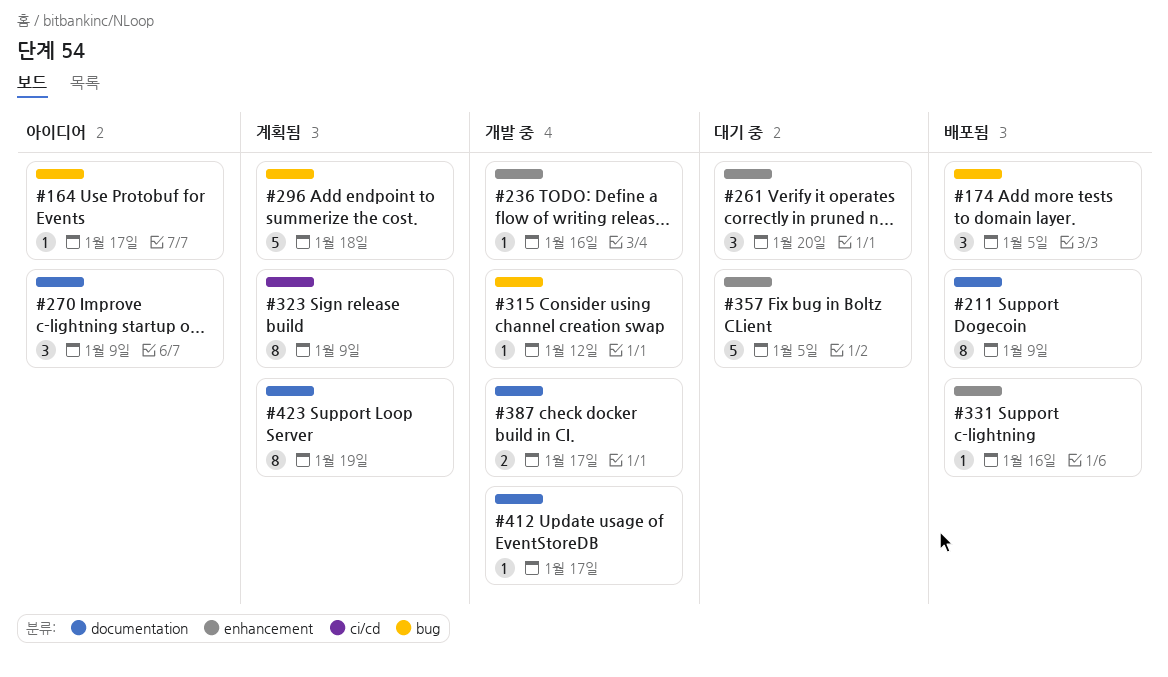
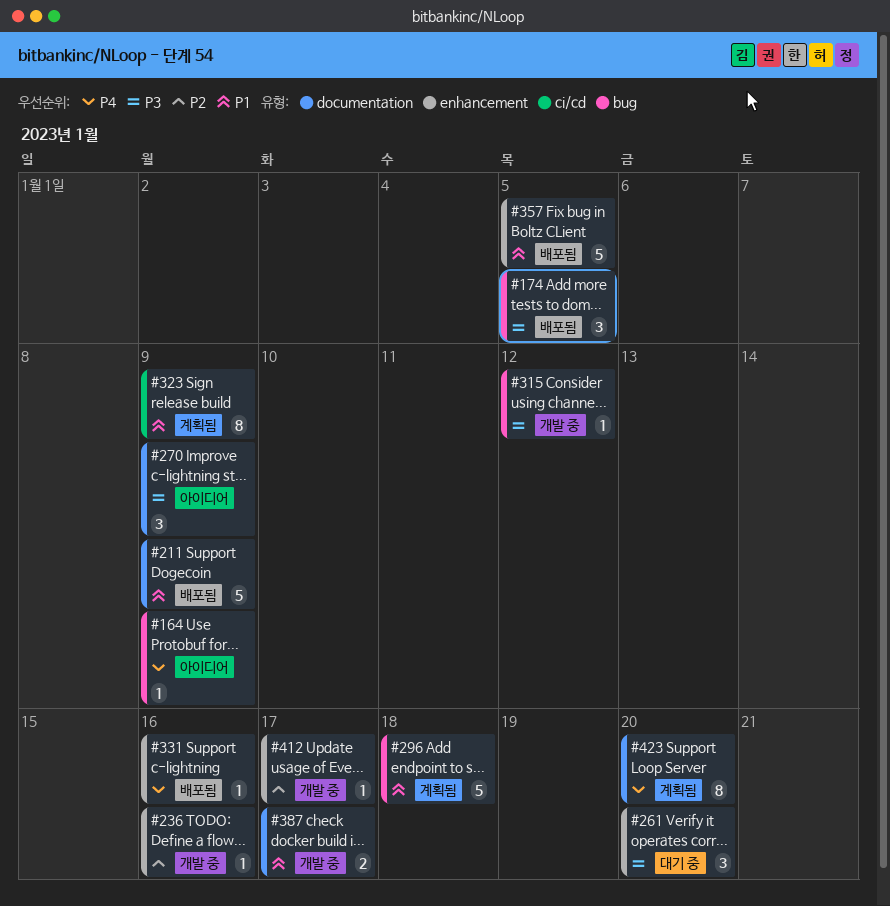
#164, due: Jan 17 -> Jan 9
#211, estimate: 8 -> 5
#357, status: 대기 중 -> 배포됨
#412, label: documentation -> enhancement
#423, due: Jan 19 -> Jan 20

